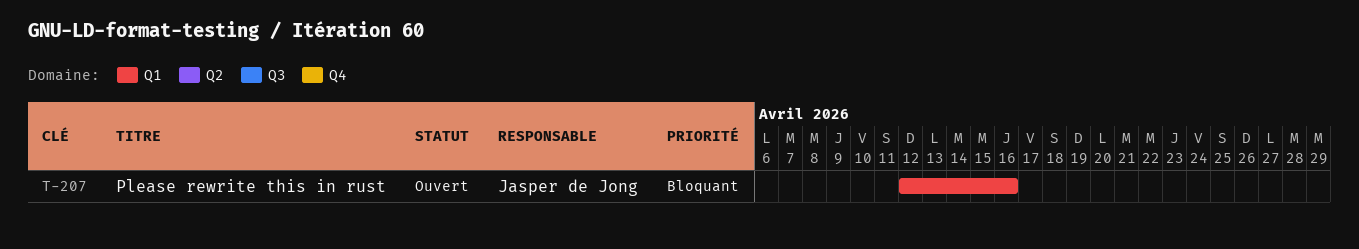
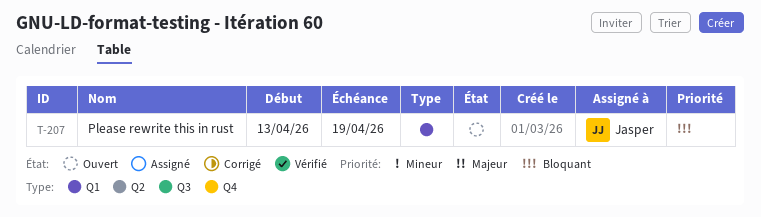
T-207, start: Apr 12 -> Apr 13
T-207, due: Apr 16 -> Apr 19

